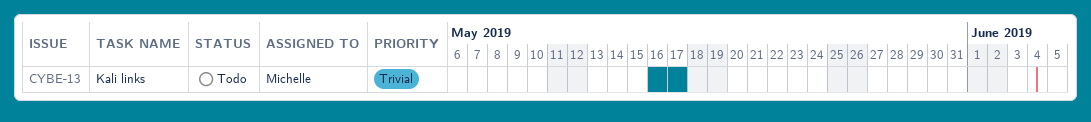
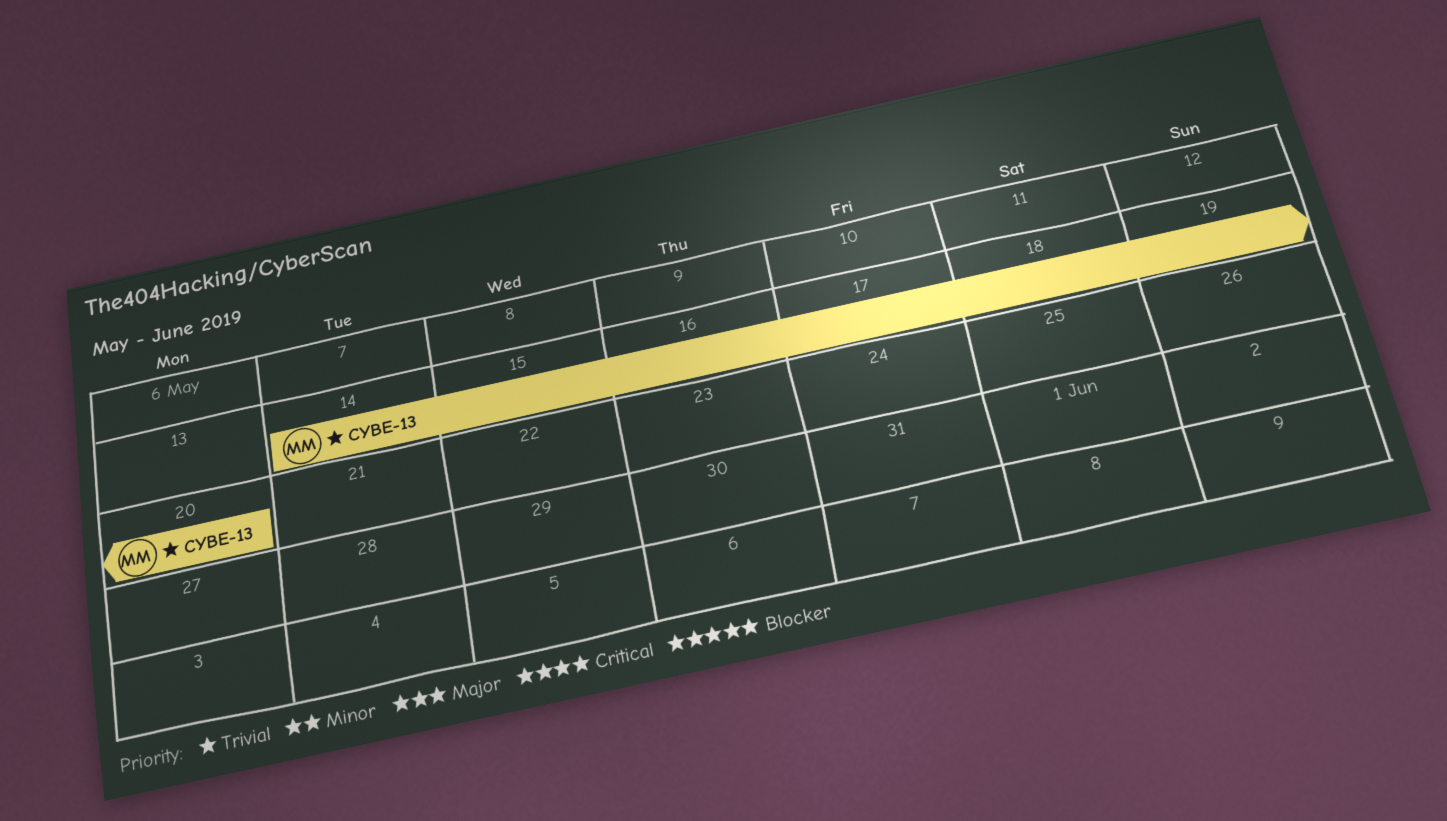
CYBE-13, start: May 16 -> May 14
CYBE-13, due: May 17 -> May 20

